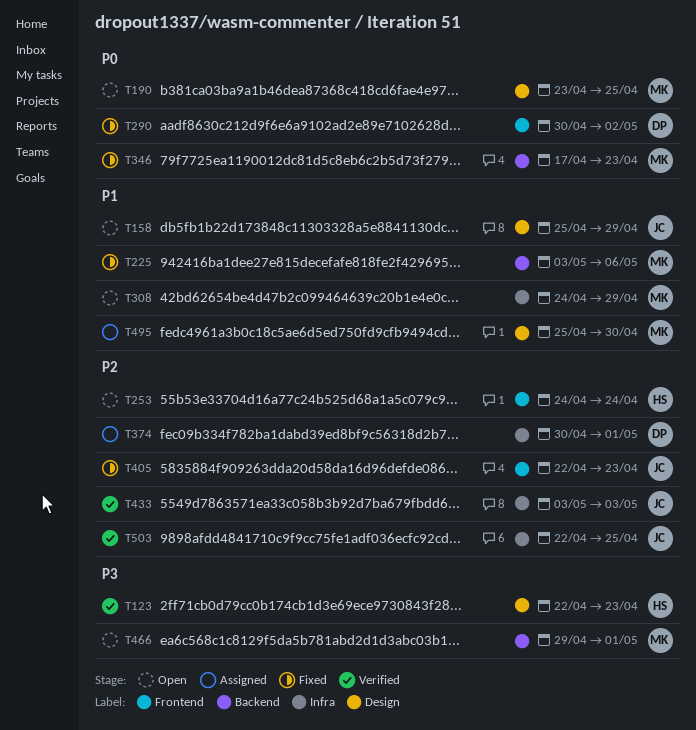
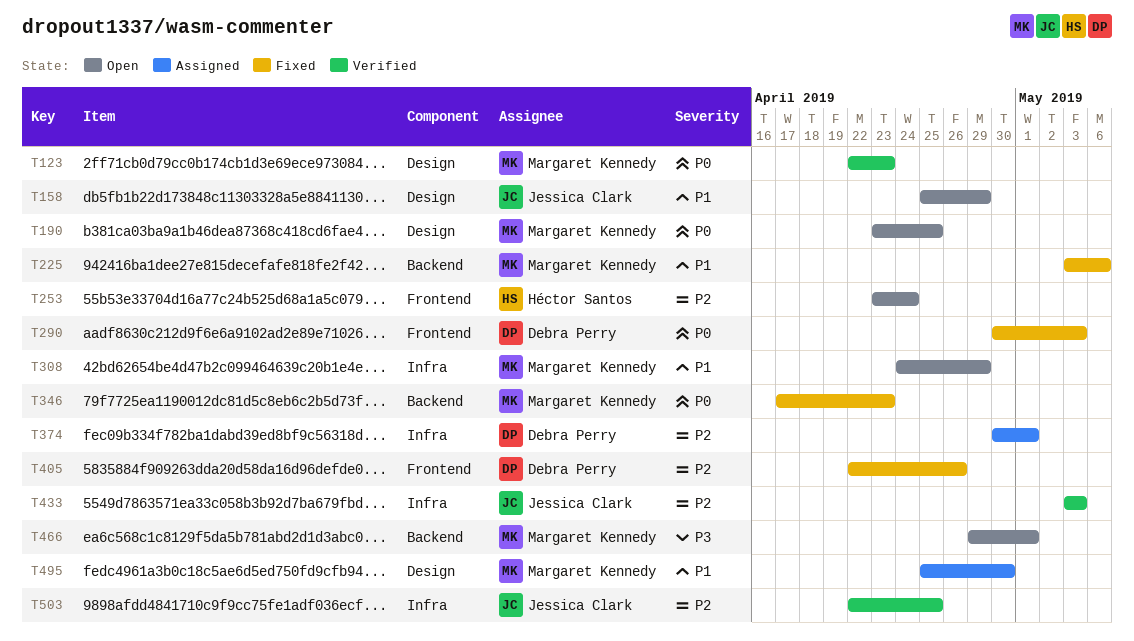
T123, owner: Héctor Santos -> Margaret Kennedy
T123, priority: P3 -> P0
T253, start: Apr 24 -> Apr 23
T290, due: May 2 -> May 3
T405, owner: Jessica Clark -> Debra Perry
T405, due: Apr 23 -> Apr 26

